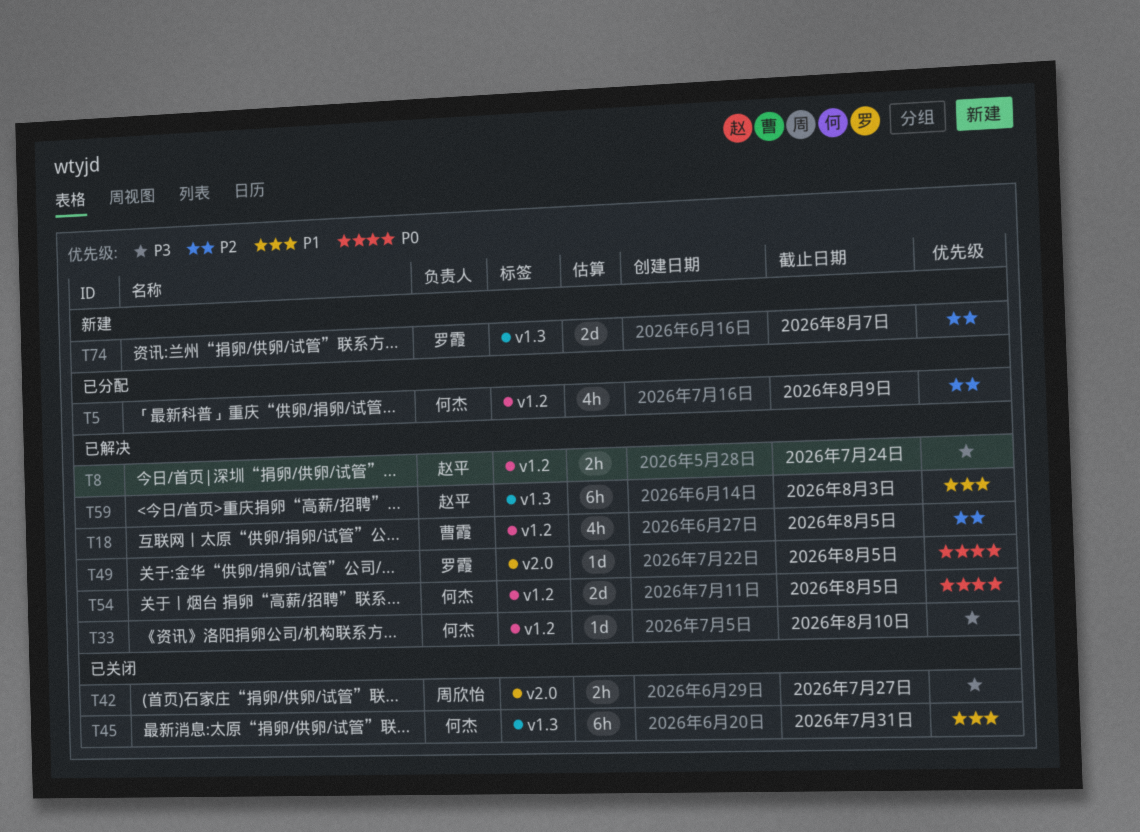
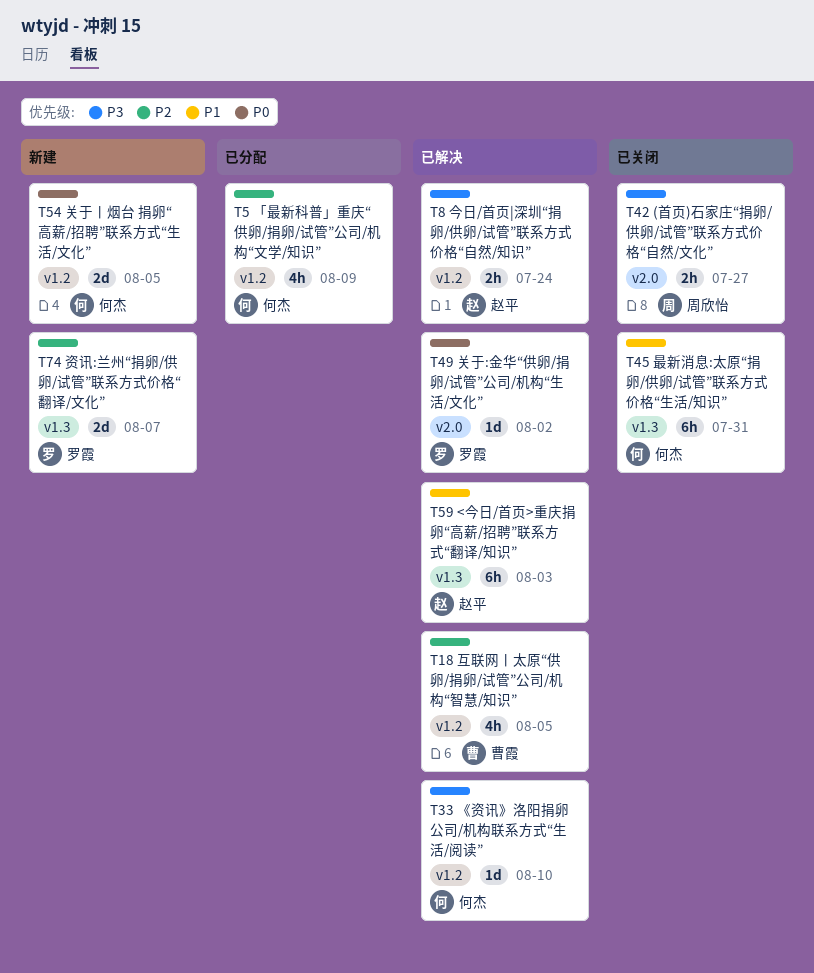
T49, due: Aug 5 -> Aug 2
T54, status: 已解决 -> 新建

